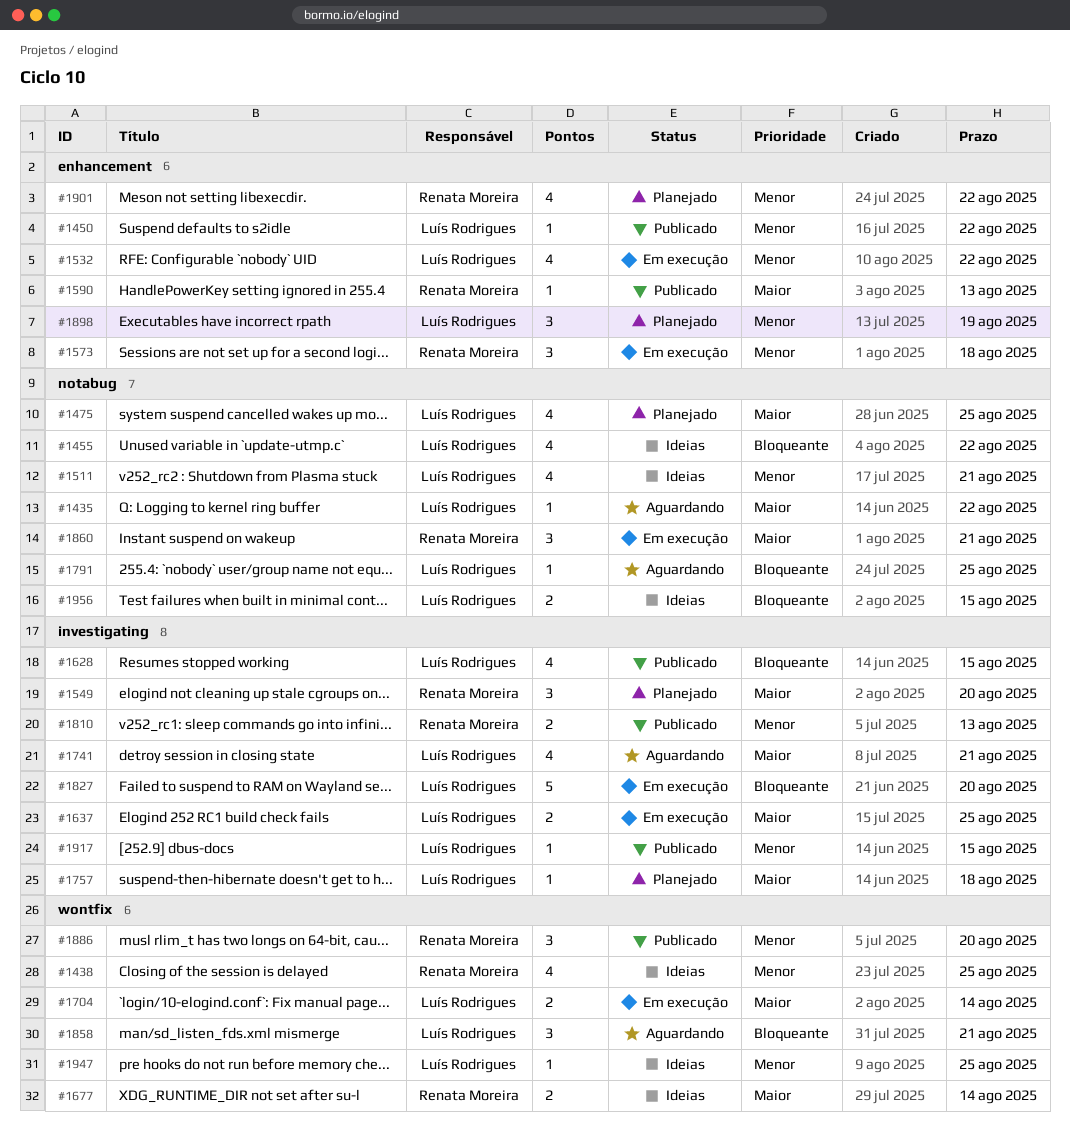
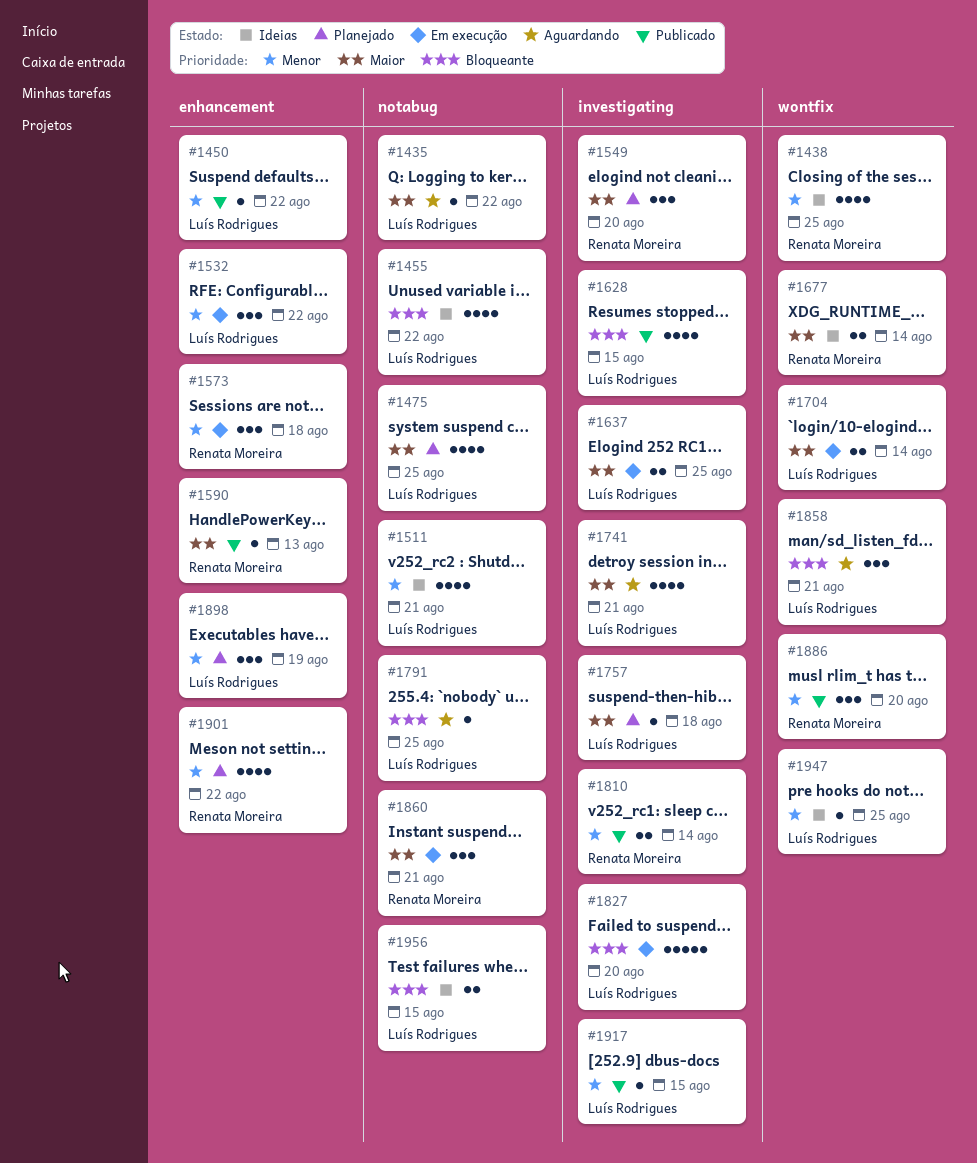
#1532, estimate: 4 -> 3
#1810, due: Aug 13 -> Aug 14

